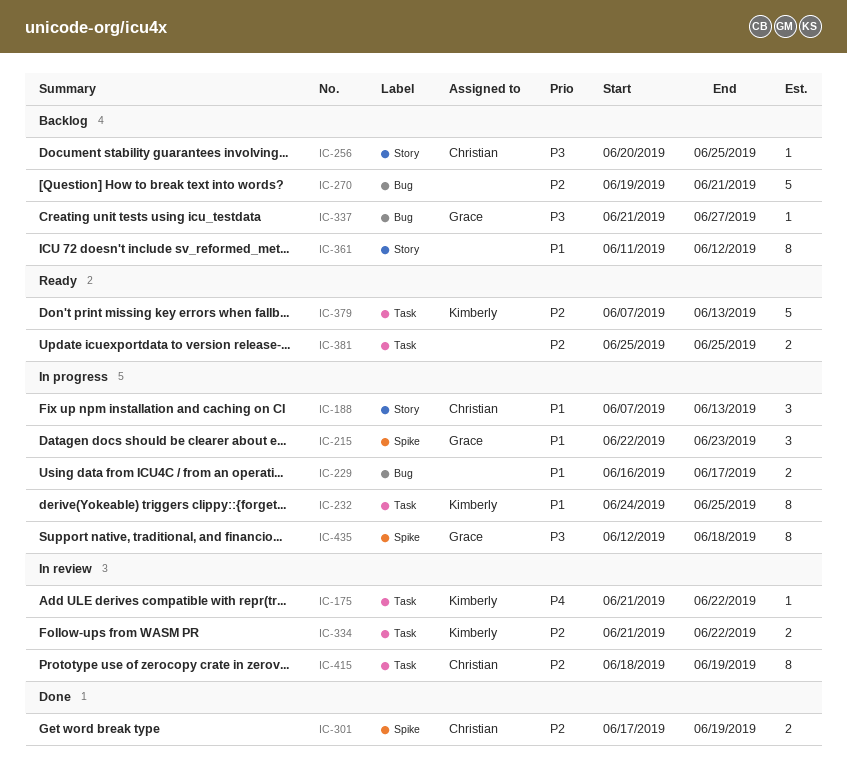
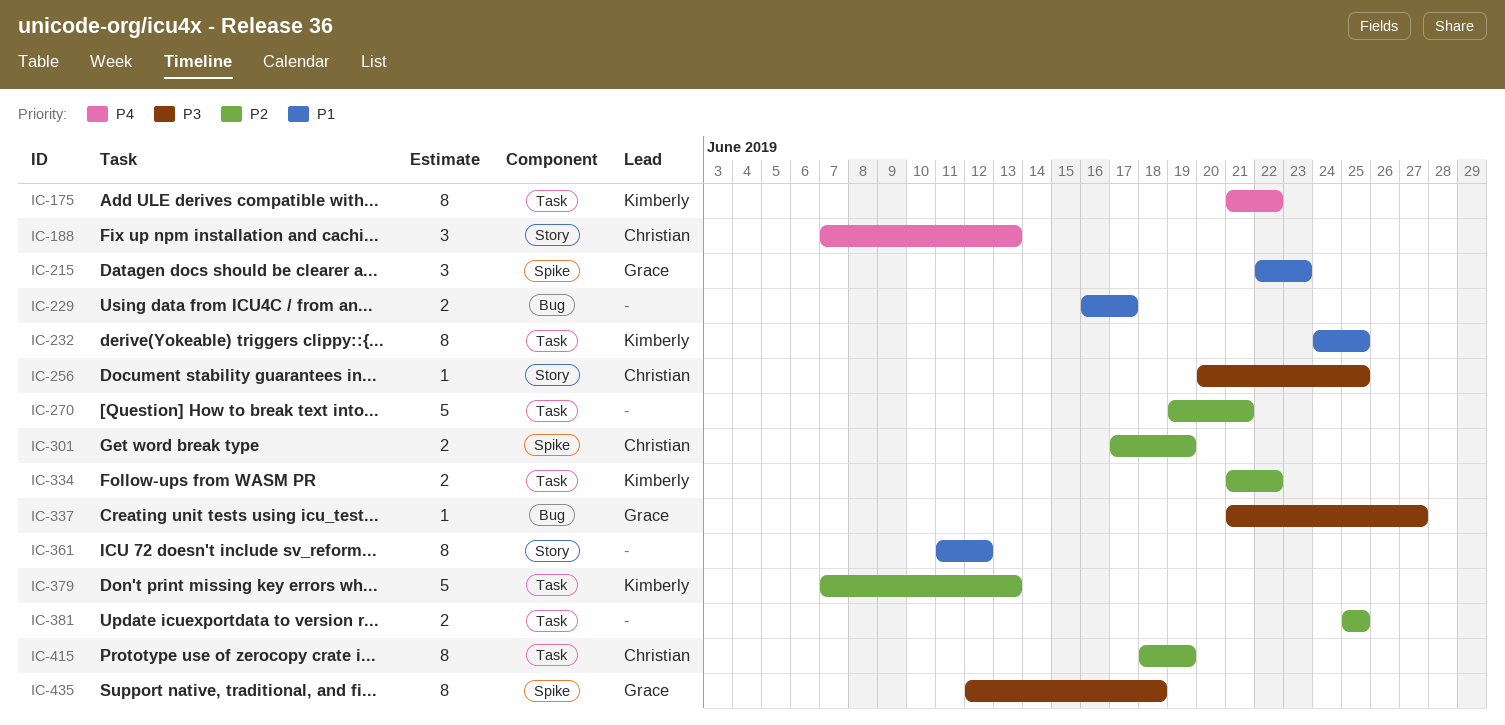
IC-175, estimate: 1 -> 8
IC-188, priority: P1 -> P4
IC-270, label: Bug -> Task

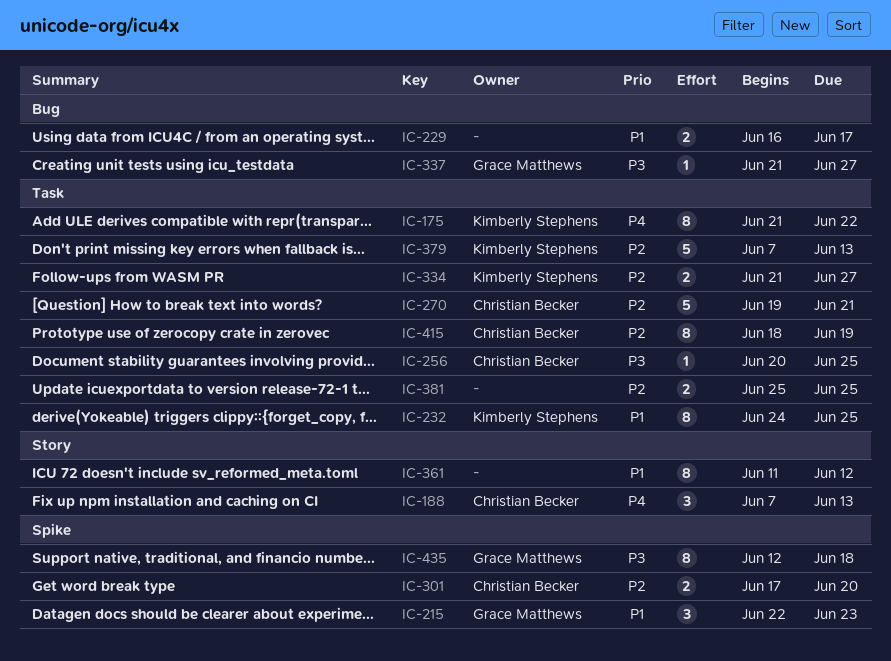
IC-256, label: Story -> Task
IC-270, owner: none -> Christian Becker
IC-301, due: Jun 19 -> Jun 20
IC-334, due: Jun 22 -> Jun 27

